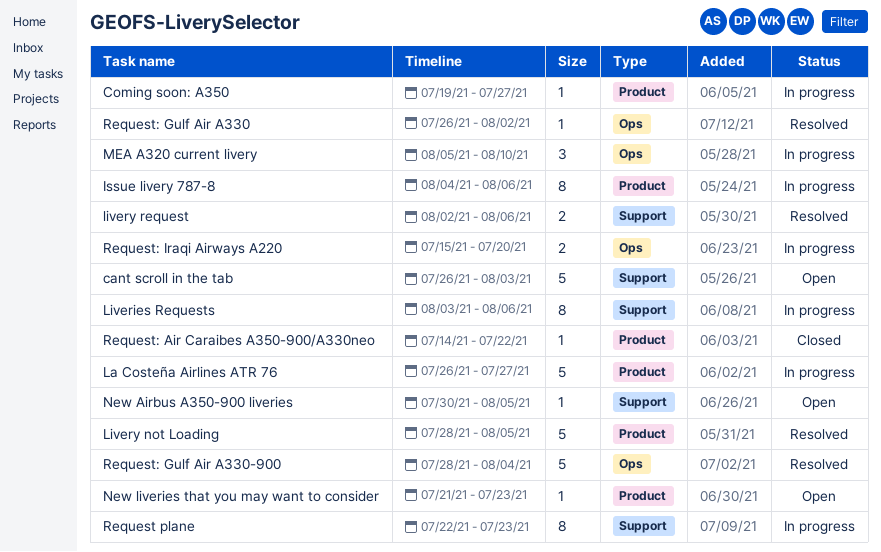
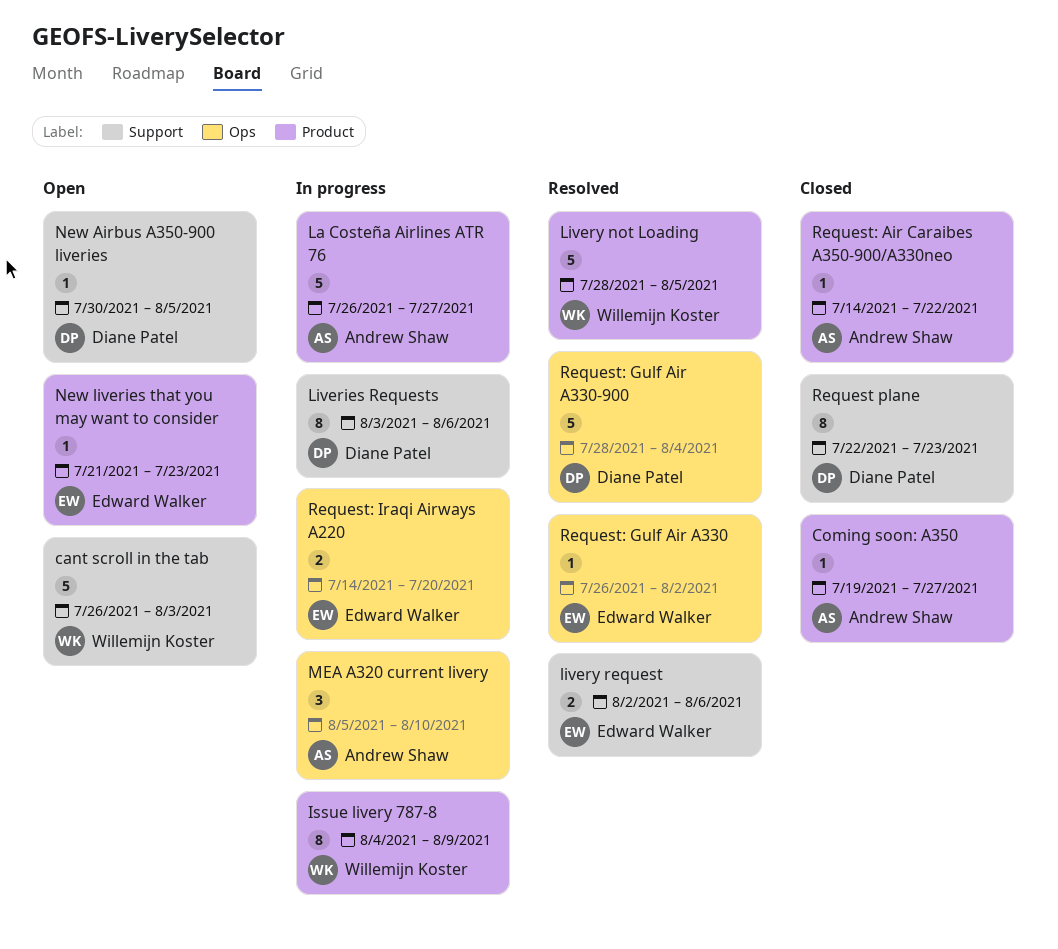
Coming soon: A350, status: In progress -> Closed
Issue livery 787-8, due: Aug 6 -> Aug 9
Request plane, status: In progress -> Closed
Request: Iraqi Airways A220, start: Jul 15 -> Jul 14

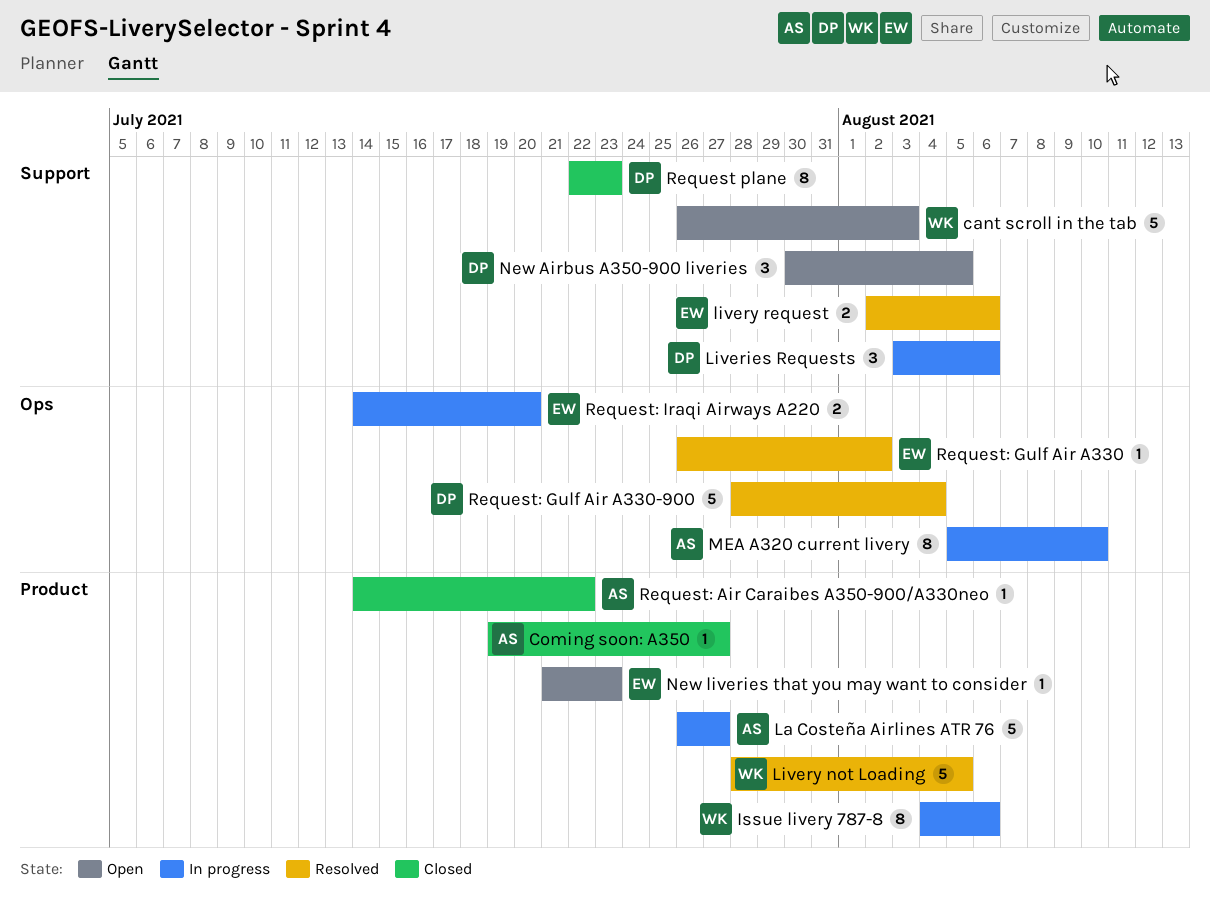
Issue livery 787-8, due: Aug 9 -> Aug 6
Liveries Requests, estimate: 8 -> 3
MEA A320 current livery, estimate: 3 -> 8
New Airbus A350-900 liveries, estimate: 1 -> 3

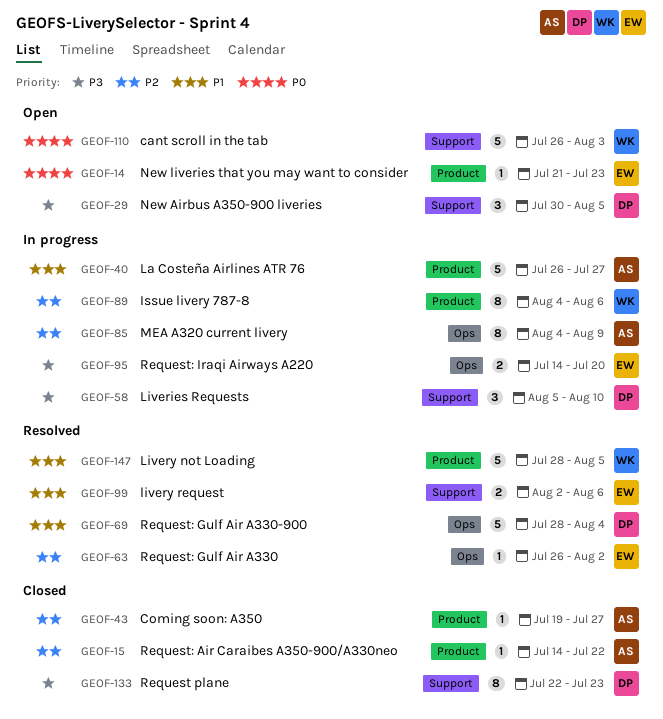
Liveries Requests, start: Aug 3 -> Aug 5
Liveries Requests, due: Aug 6 -> Aug 10
MEA A320 current livery, start: Aug 5 -> Aug 4
MEA A320 current livery, due: Aug 10 -> Aug 9

